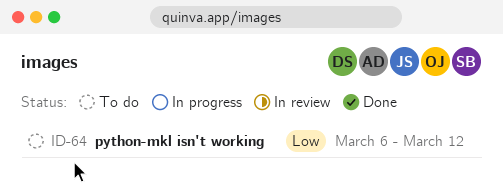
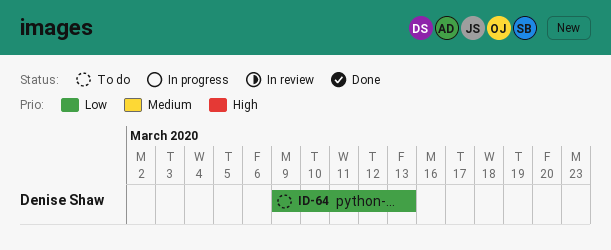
ID-64, start: Mar 6 -> Mar 9
ID-64, due: Mar 12 -> Mar 13

